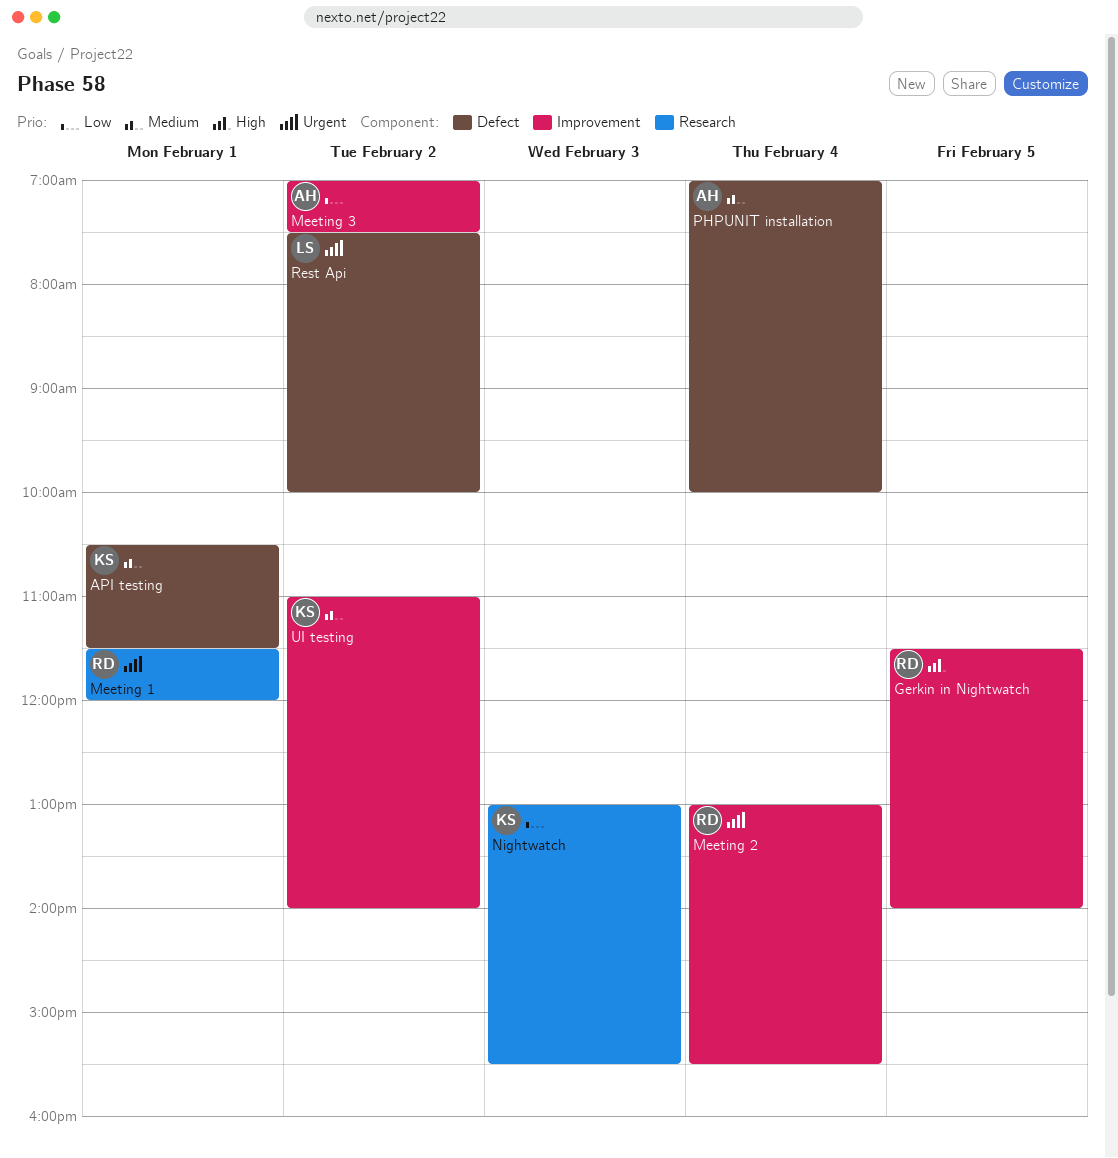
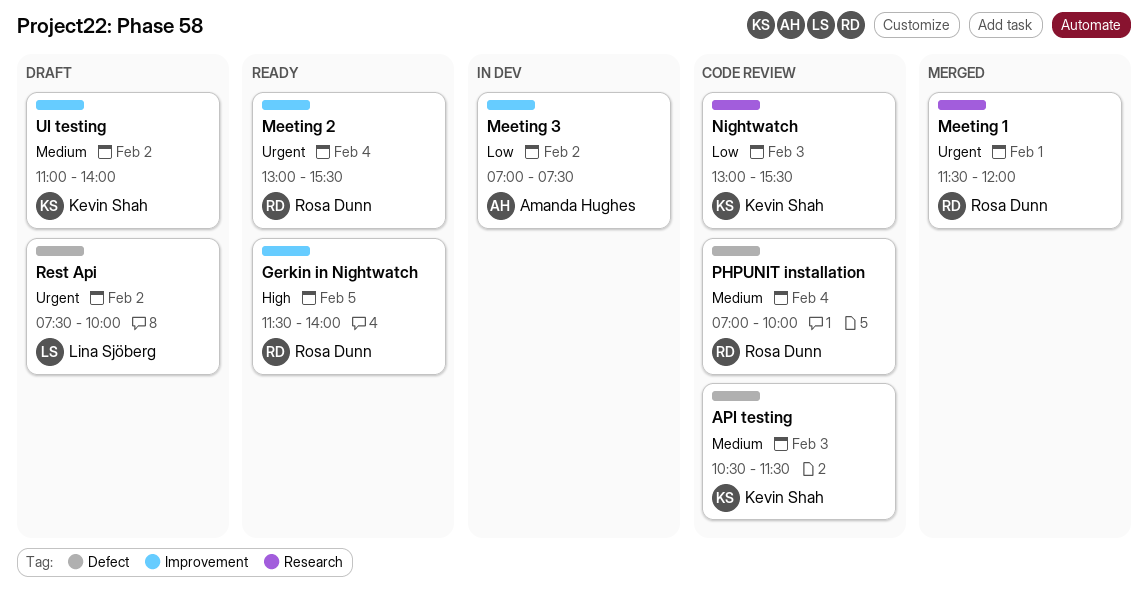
API testing, day: Feb 1 -> Feb 3
PHPUNIT installation, owner: Amanda Hughes -> Rosa Dunn

